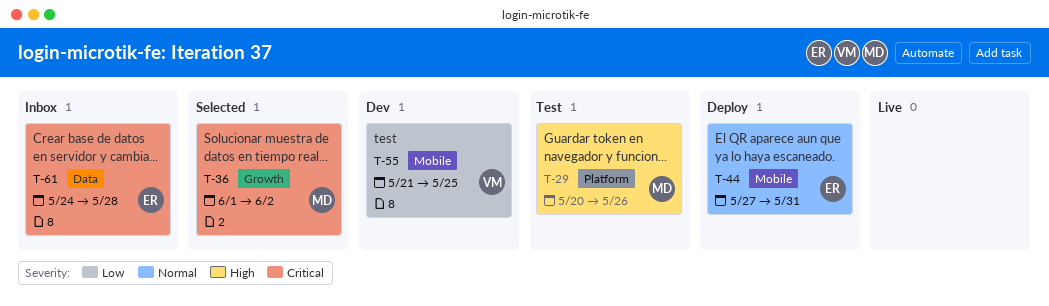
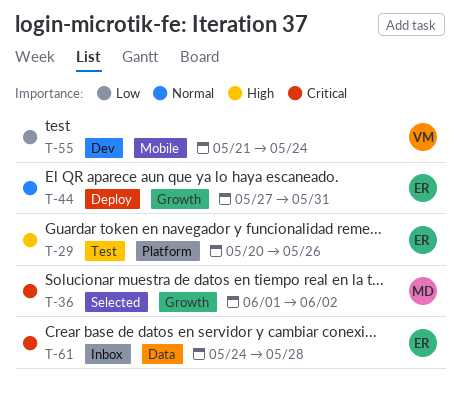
T-29, owner: MD -> ER
T-44, label: Mobile -> Growth
T-55, due: May 25 -> May 24

